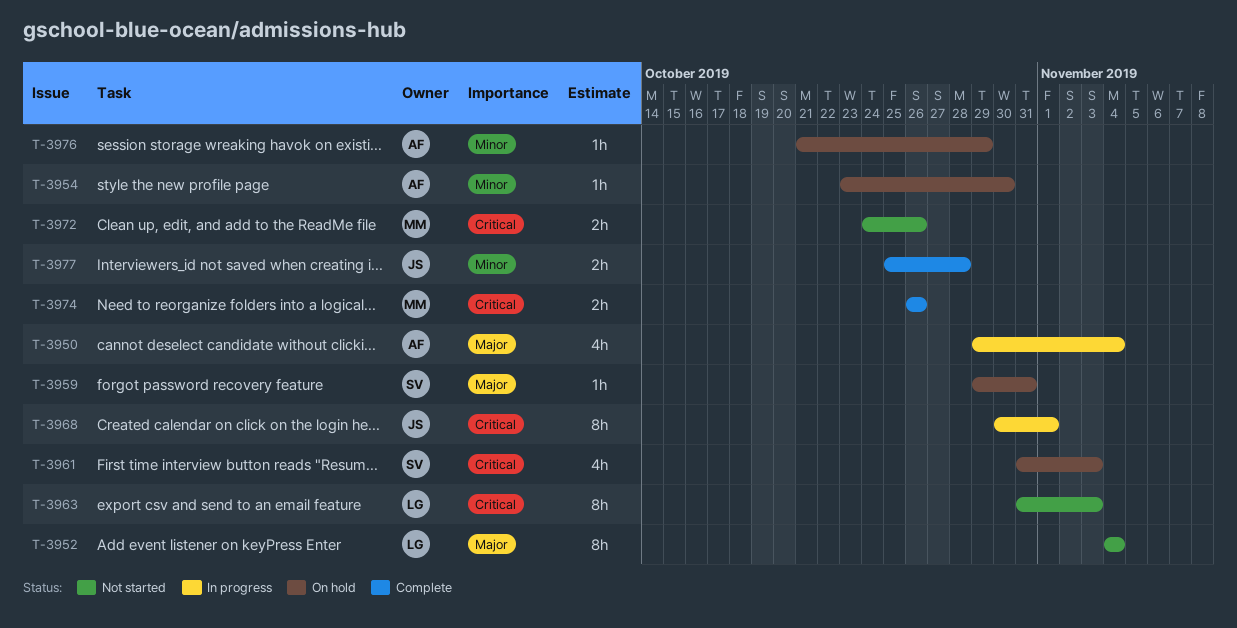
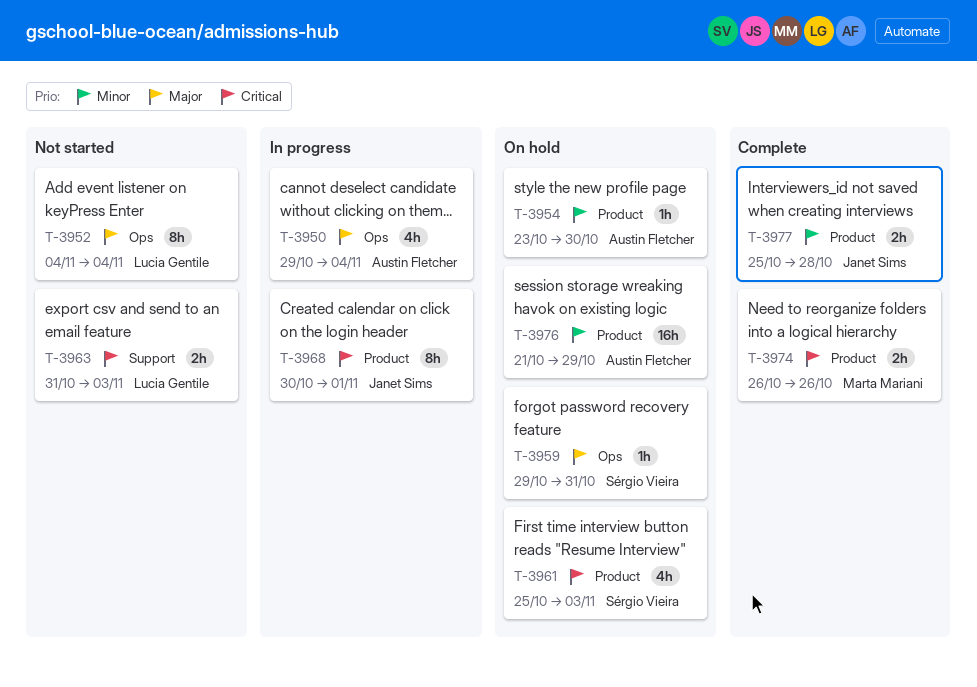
T-3961, start: Oct 31 -> Oct 25
T-3963, estimate: 8h -> 2h
T-3972: present -> none
T-3976, estimate: 1h -> 16h

